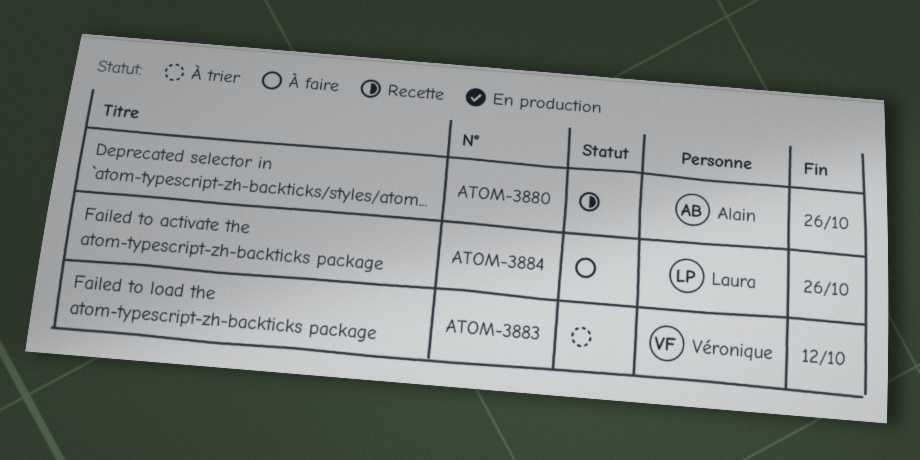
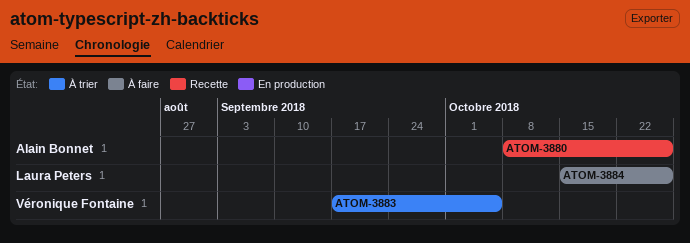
ATOM-3883, due: Oct 12 -> Oct 5

